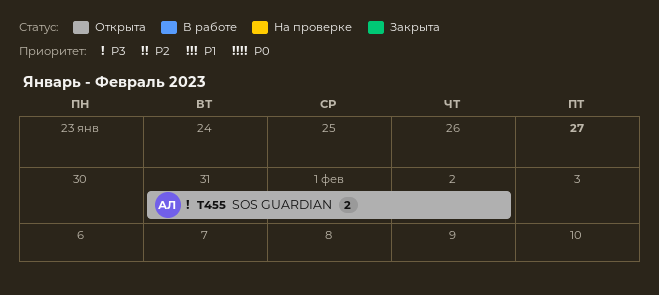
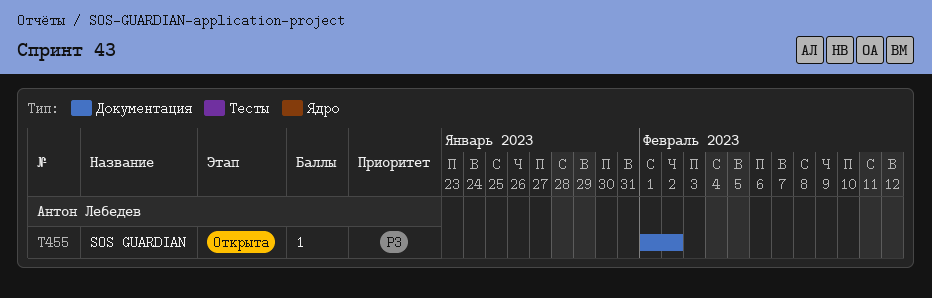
T455, estimate: 2 -> 1
T455, start: Jan 31 -> Feb 1

